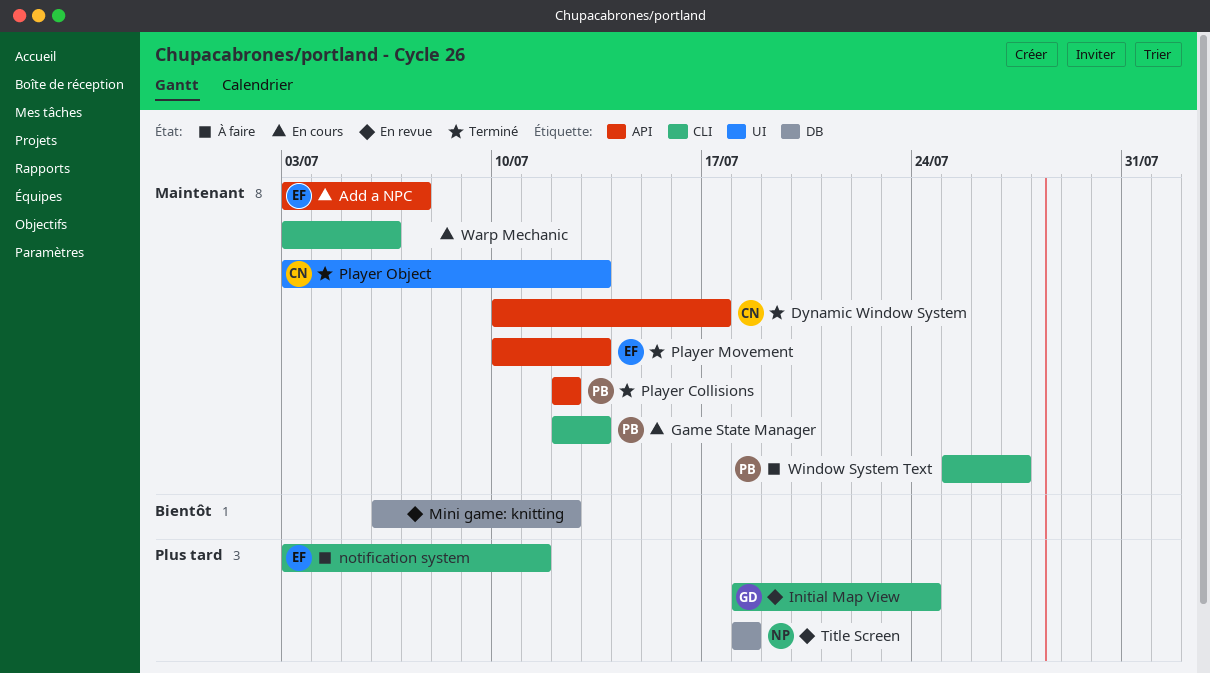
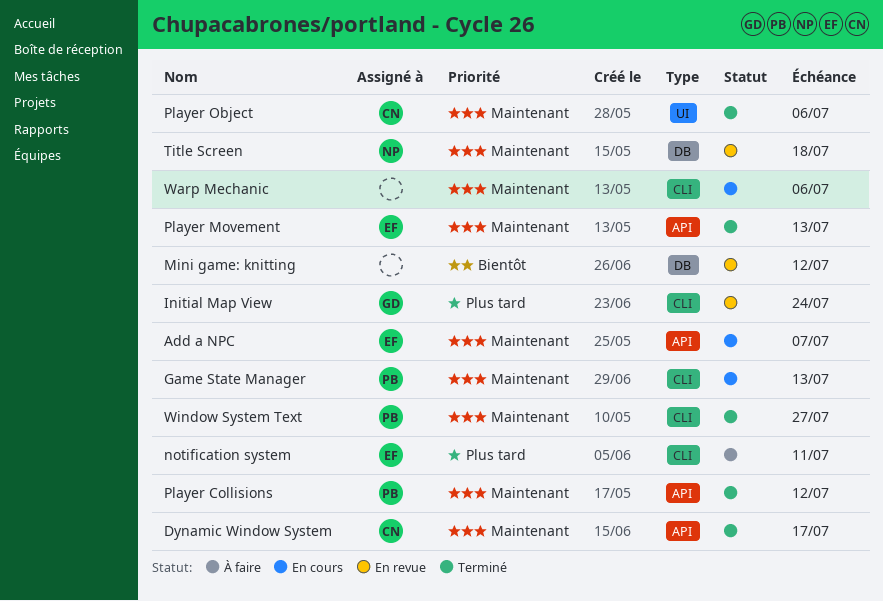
Player Object, due: Jul 13 -> Jul 6
Title Screen, priority: Plus tard -> Maintenant
Window System Text, status: À faire -> Terminé

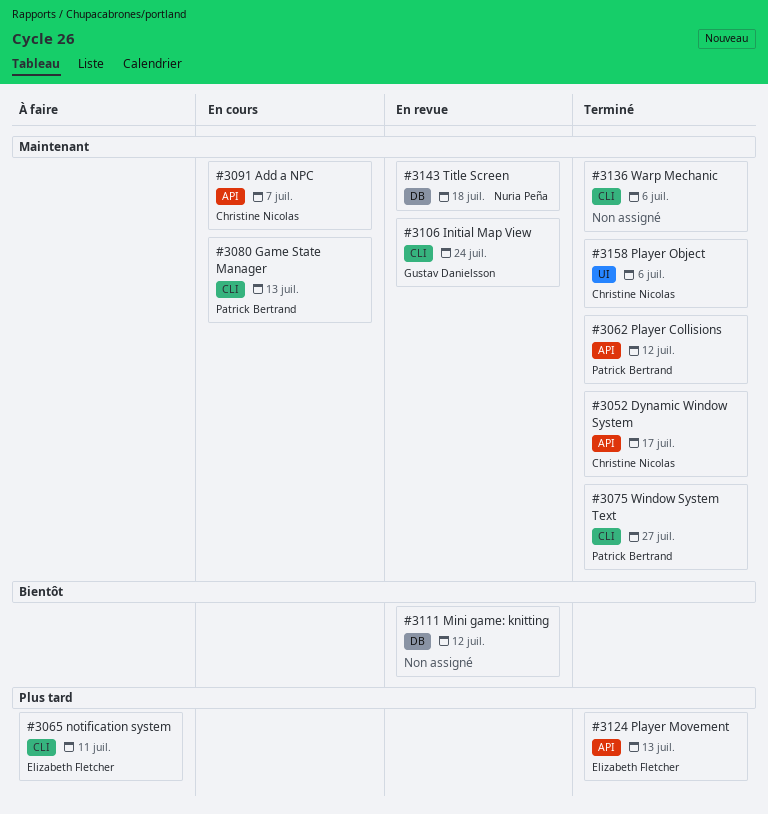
Add a NPC, owner: Elizabeth Fletcher -> Christine Nicolas
Initial Map View, priority: Plus tard -> Maintenant
Player Movement, priority: Maintenant -> Plus tard
Warp Mechanic, status: En cours -> Terminé

